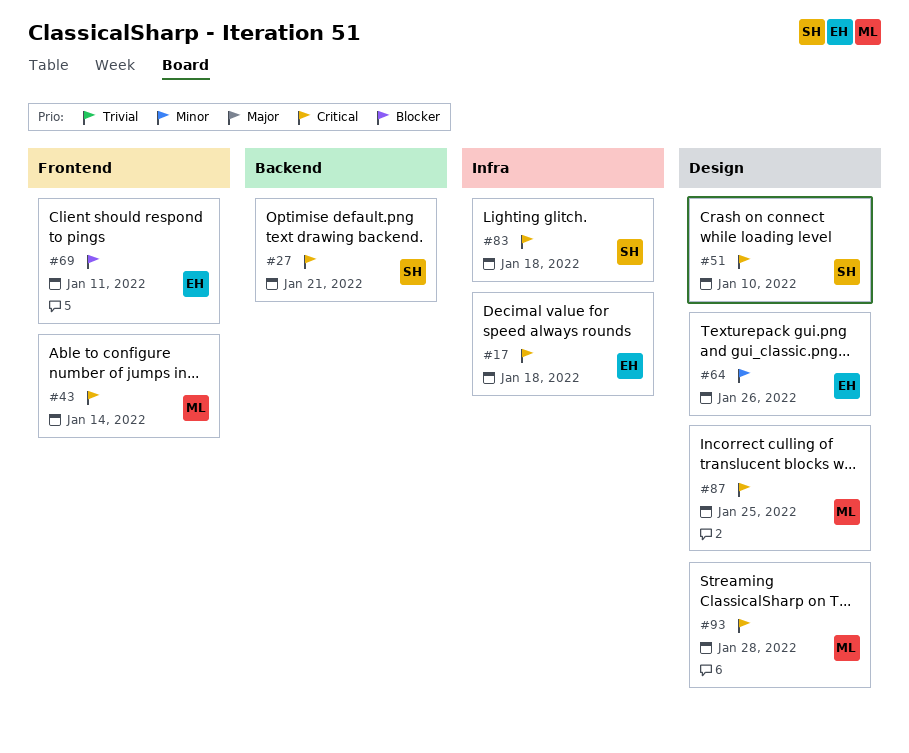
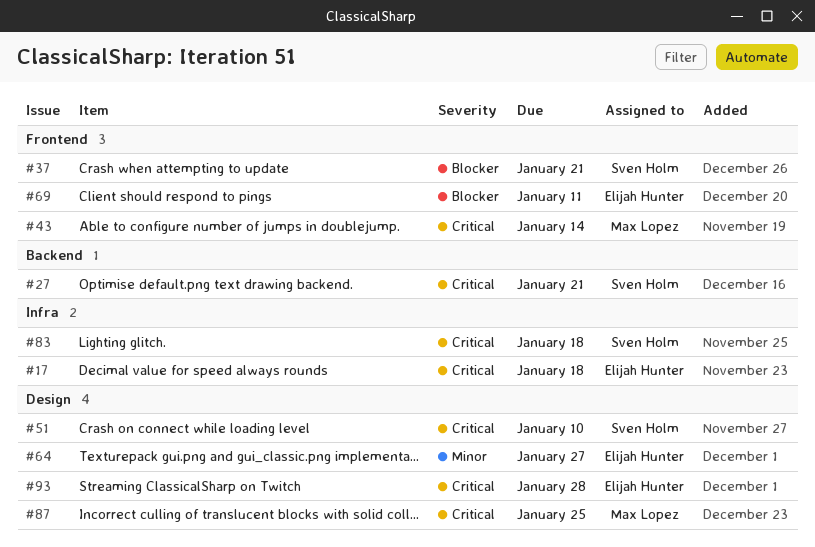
#37: none -> present
#64, due: Jan 26 -> Jan 27
#93, owner: Max Lopez -> Elijah Hunter

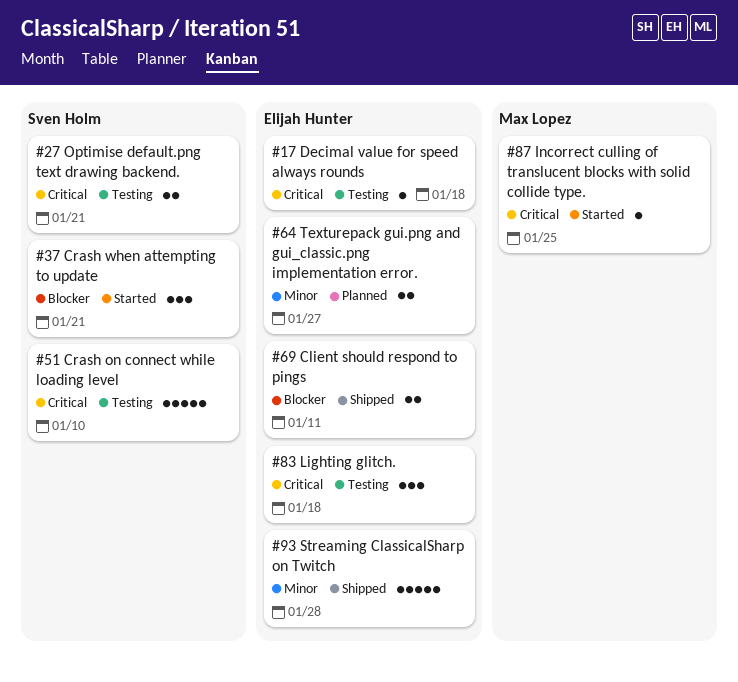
#43: present -> none
#83, owner: Sven Holm -> Elijah Hunter
#93, priority: Critical -> Minor

